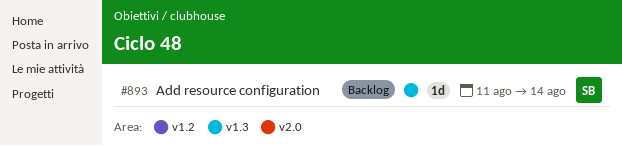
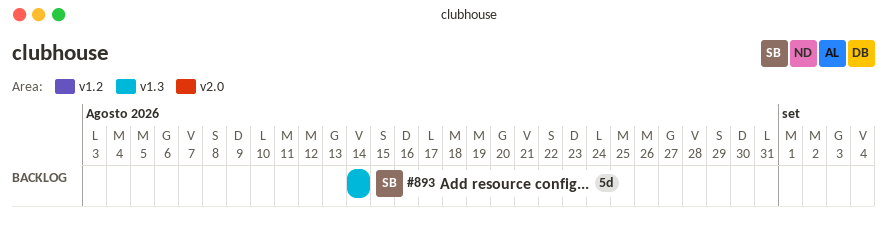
#893, estimate: 1d -> 5d
#893, start: Aug 11 -> Aug 14

